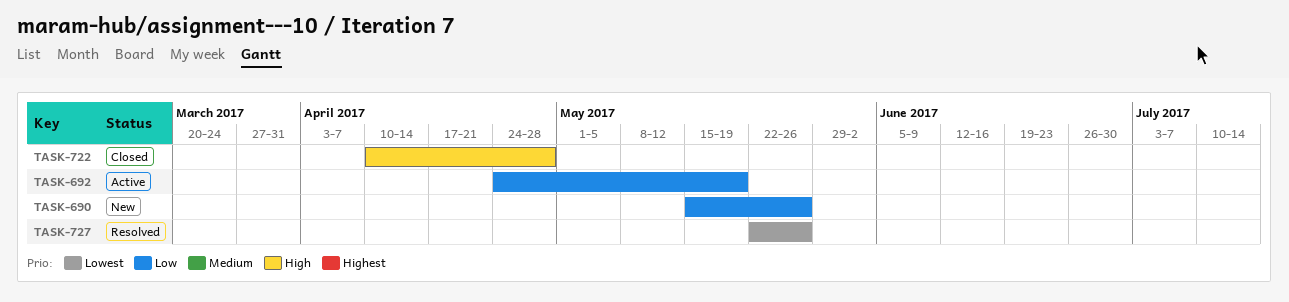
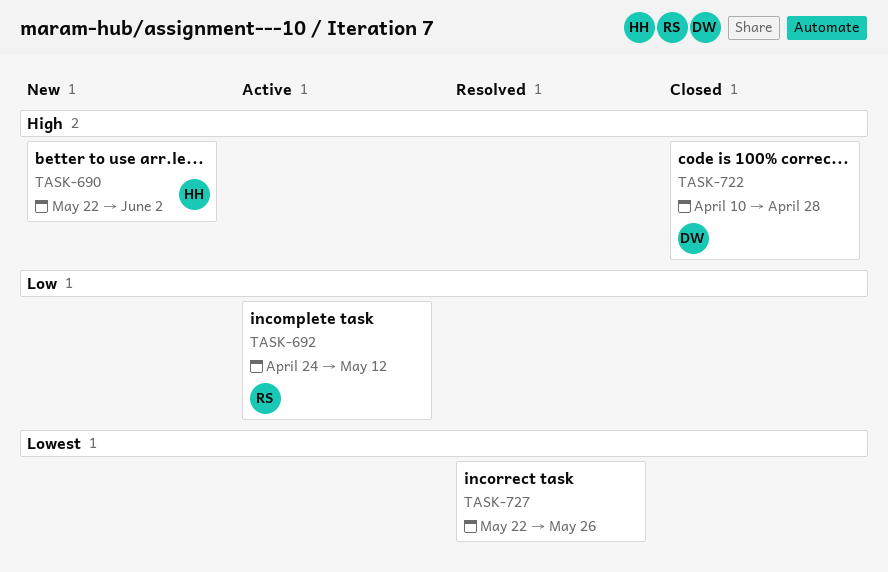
TASK-690, priority: Low -> High
TASK-690, start: May 15 -> May 22
TASK-690, due: May 26 -> Jun 2
TASK-692, due: May 19 -> May 12

